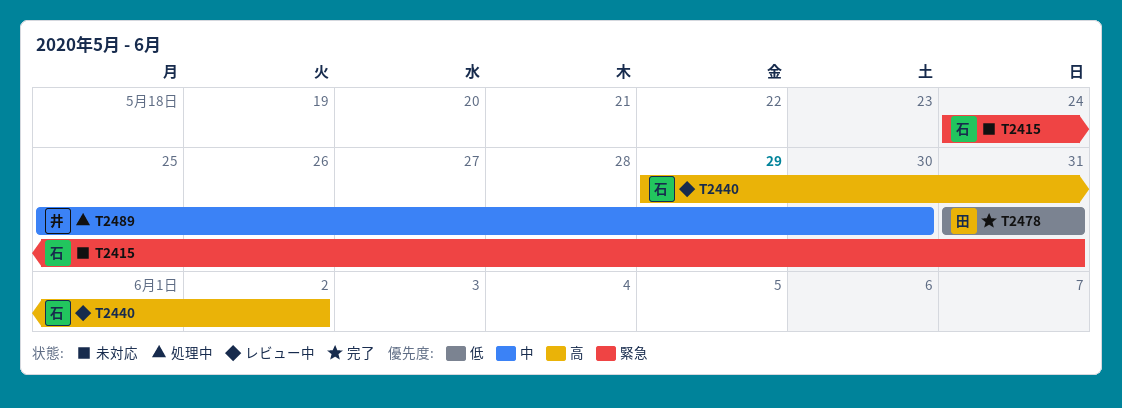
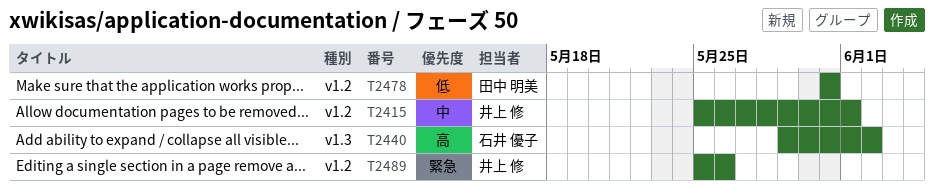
T2415, owner: 石井 優子 -> 井上 修
T2415, priority: 緊急 -> 中
T2415, start: May 24 -> May 25
T2415, due: May 31 -> Jun 1
T2489, priority: 中 -> 緊急
T2489, due: May 30 -> May 26

